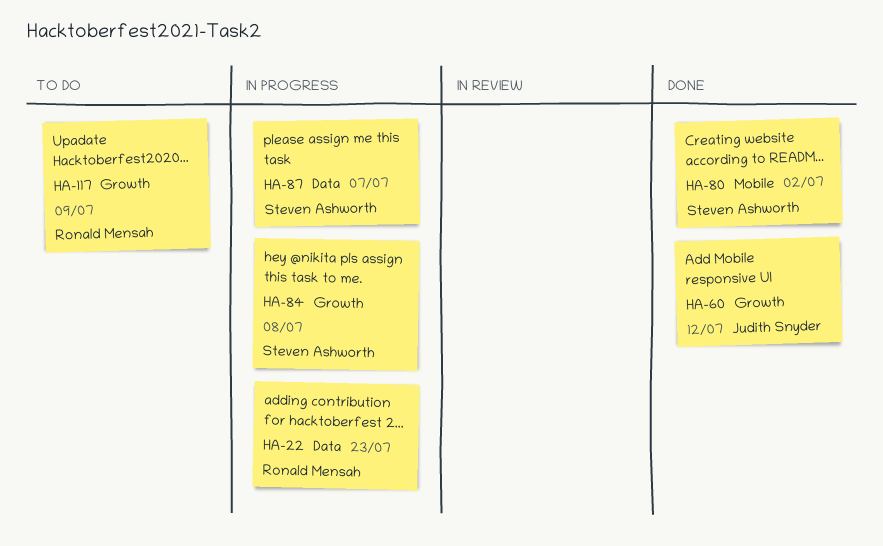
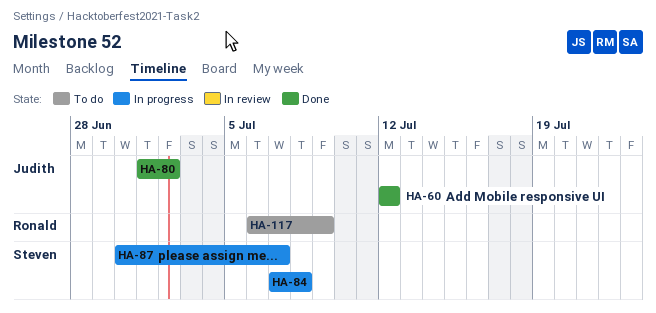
HA-22: present -> none
HA-80, owner: Steven Ashworth -> Judith Snyder

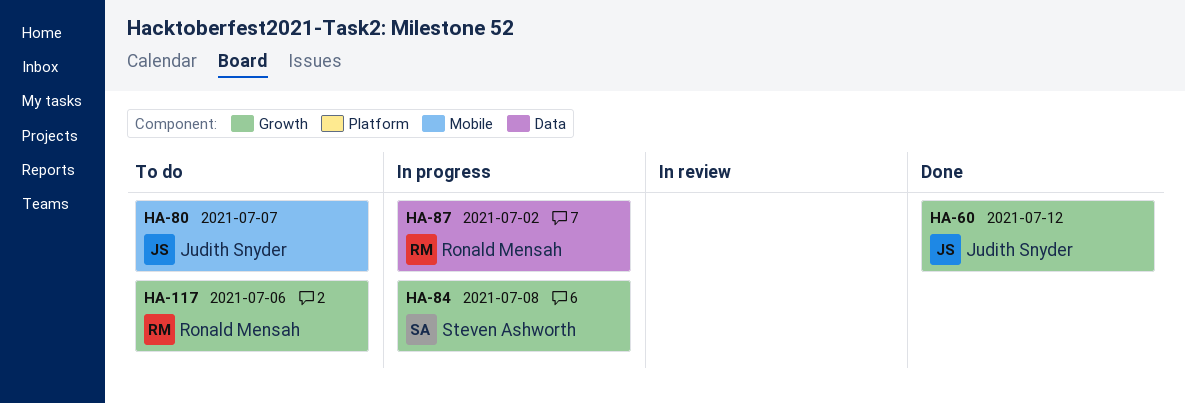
HA-80, status: Done -> To do
HA-80, due: Jul 2 -> Jul 7
HA-87, owner: Steven Ashworth -> Ronald Mensah
HA-87, due: Jul 7 -> Jul 2
HA-117, due: Jul 9 -> Jul 6

